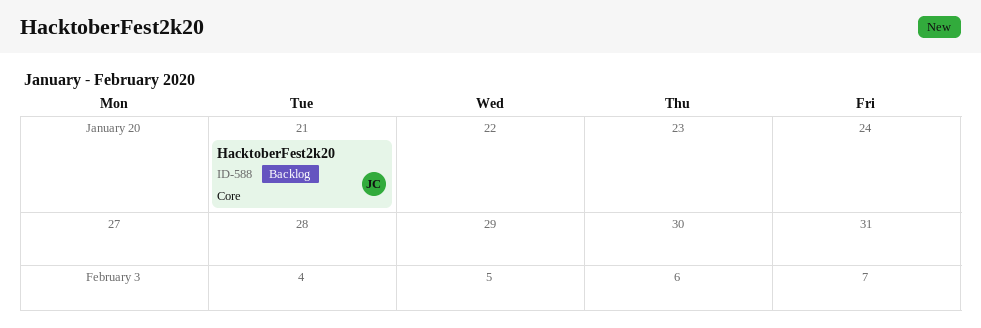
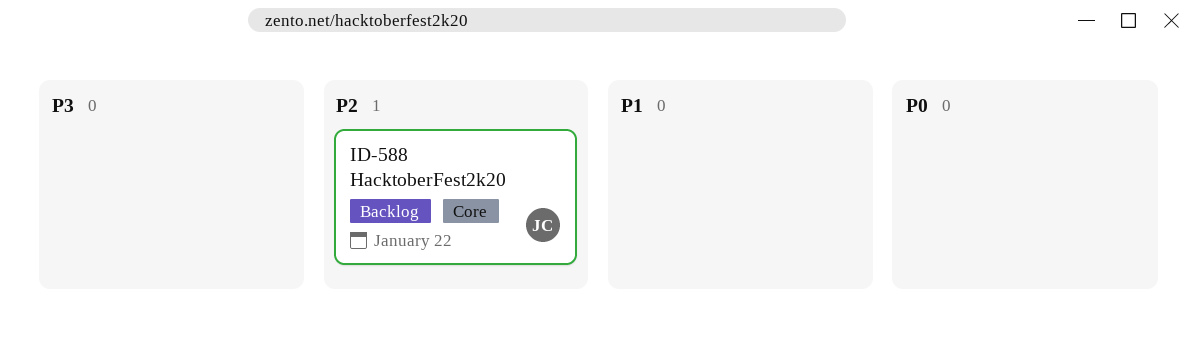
ID-588, due: Jan 21 -> Jan 22

